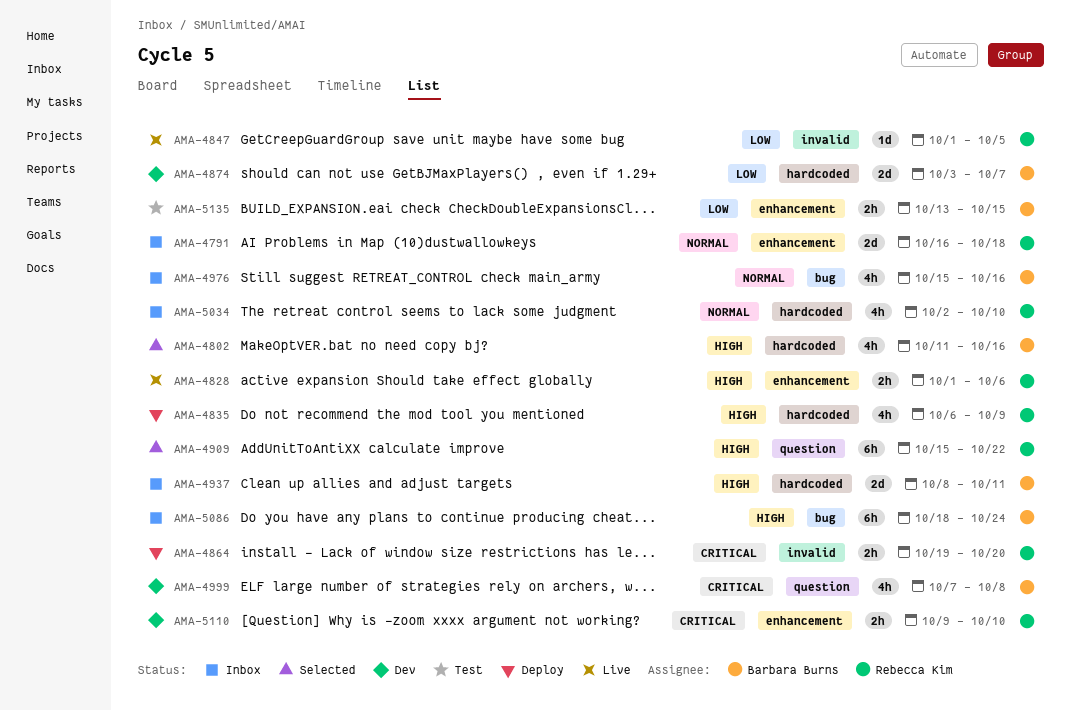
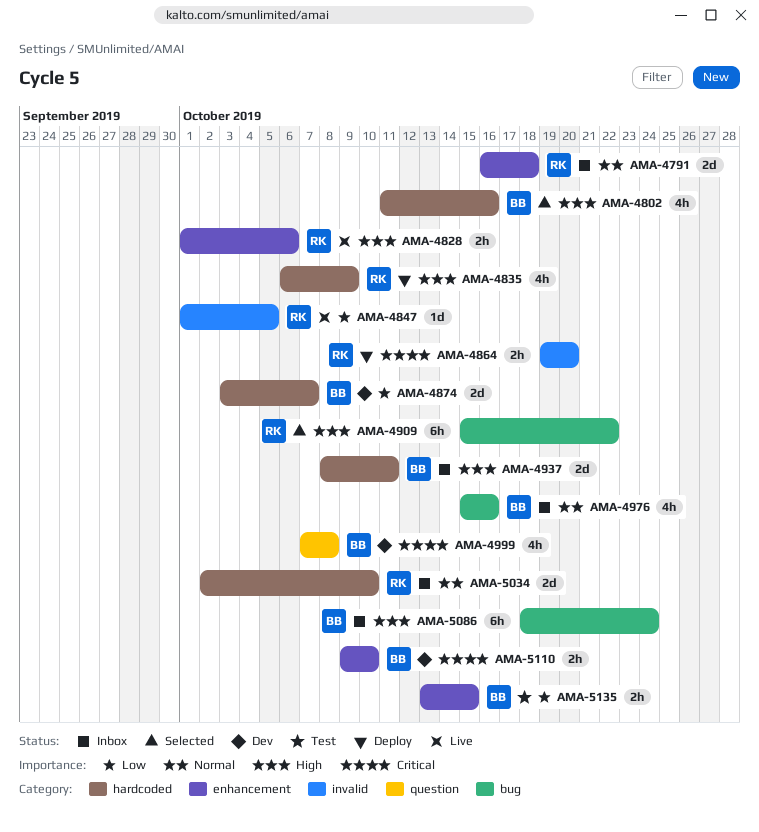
AMA-4909, label: question -> bug
AMA-5034, estimate: 4h -> 2d
AMA-5110, owner: Rebecca Kim -> Barbara Burns

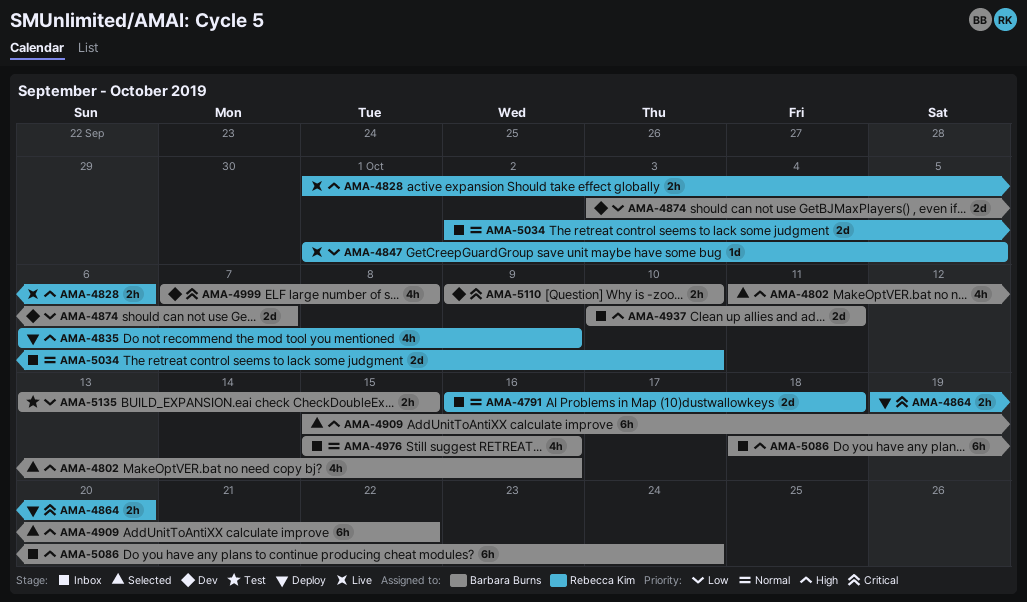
AMA-4909, owner: Rebecca Kim -> Barbara Burns
AMA-4937, start: Oct 8 -> Oct 10

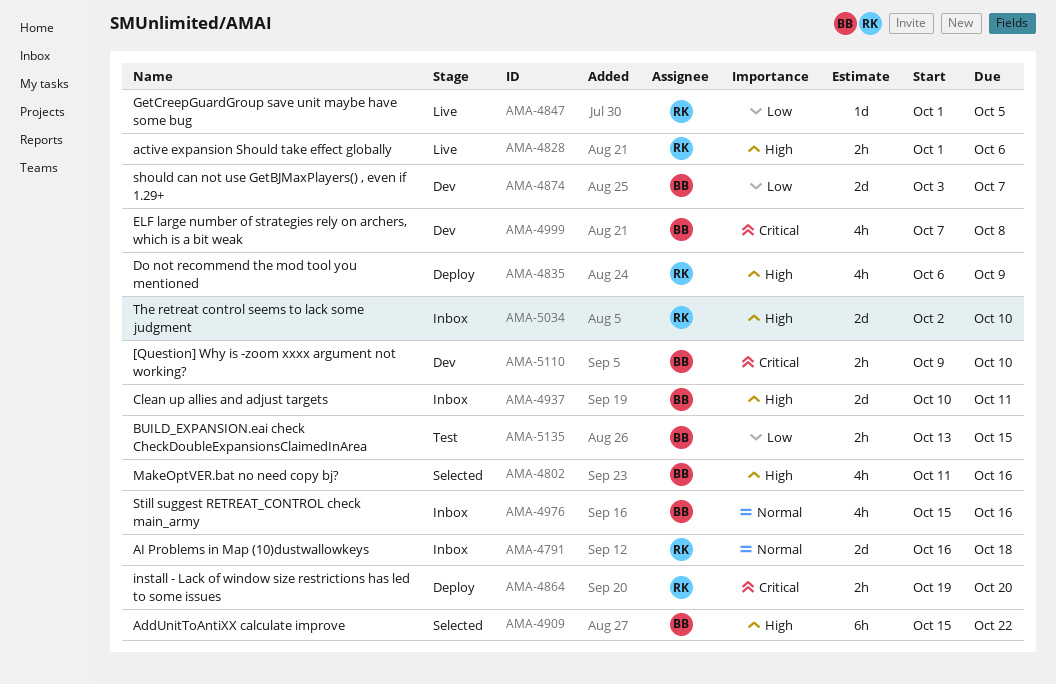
AMA-5034, priority: Normal -> High
AMA-5086: present -> none

